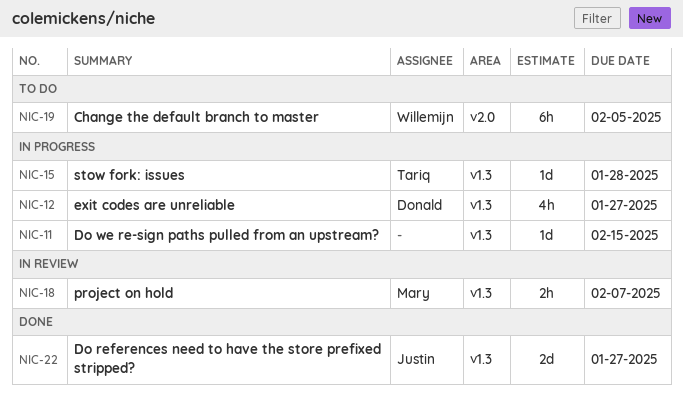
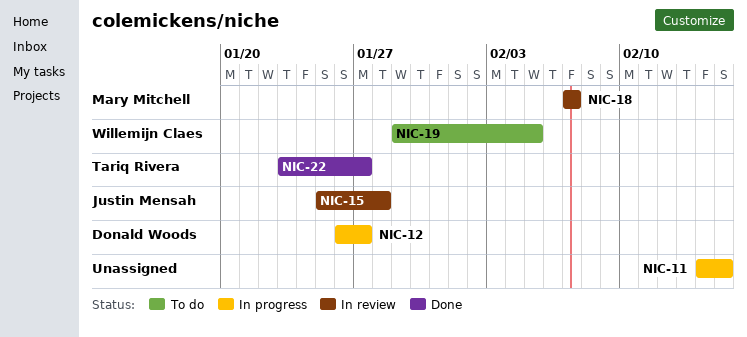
NIC-15, status: In progress -> In review
NIC-15, owner: Tariq Rivera -> Justin Mensah
NIC-22, owner: Justin Mensah -> Tariq Rivera

